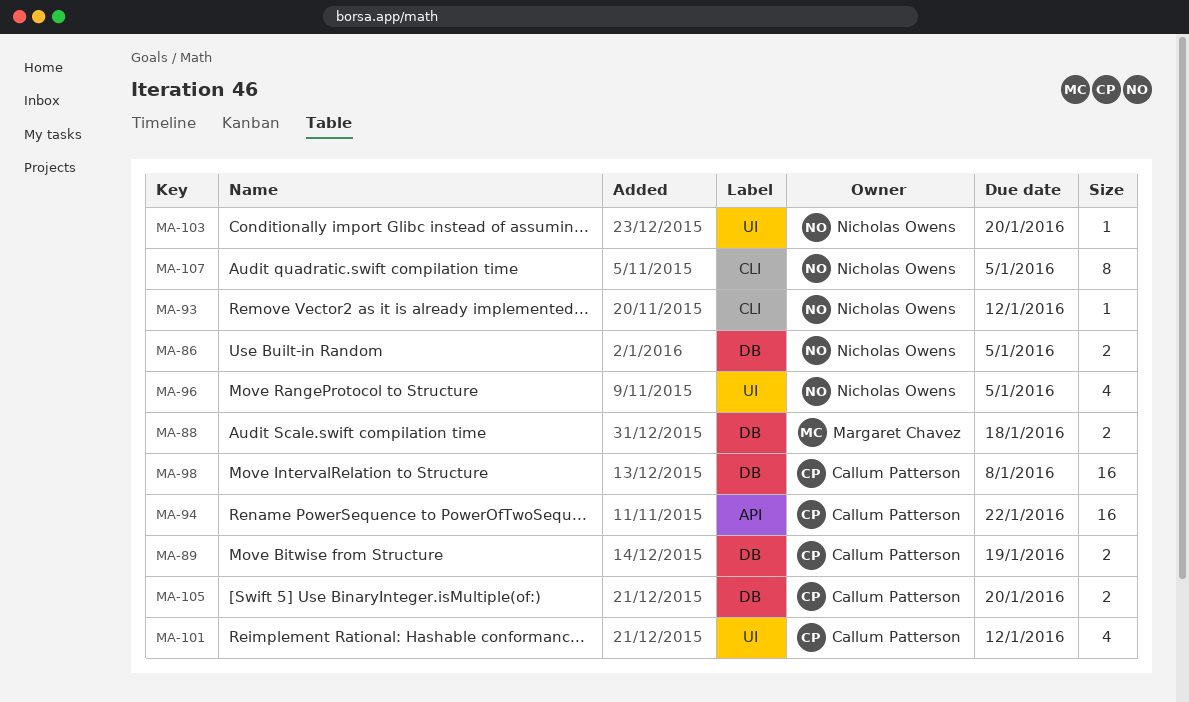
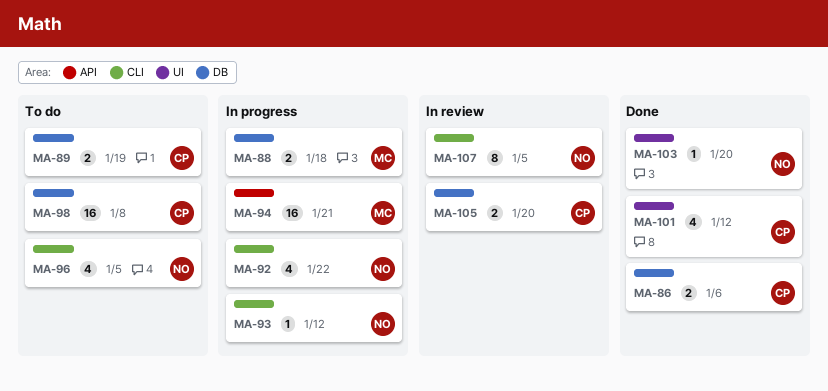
MA-86, owner: Nicholas Owens -> Callum Patterson
MA-86, due: Jan 5 -> Jan 6
MA-92: none -> present
MA-94, owner: Callum Patterson -> Margaret Chavez
MA-94, due: Jan 22 -> Jan 21
MA-96, label: UI -> CLI

